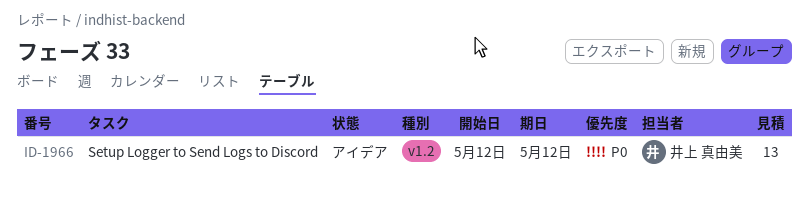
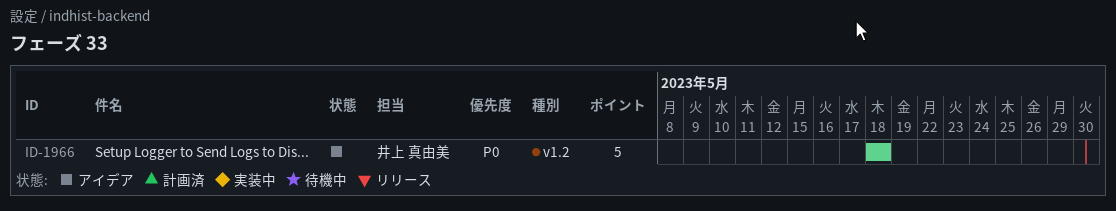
ID-1966, estimate: 13 -> 5
ID-1966, start: May 12 -> May 18
ID-1966, due: May 12 -> May 18

